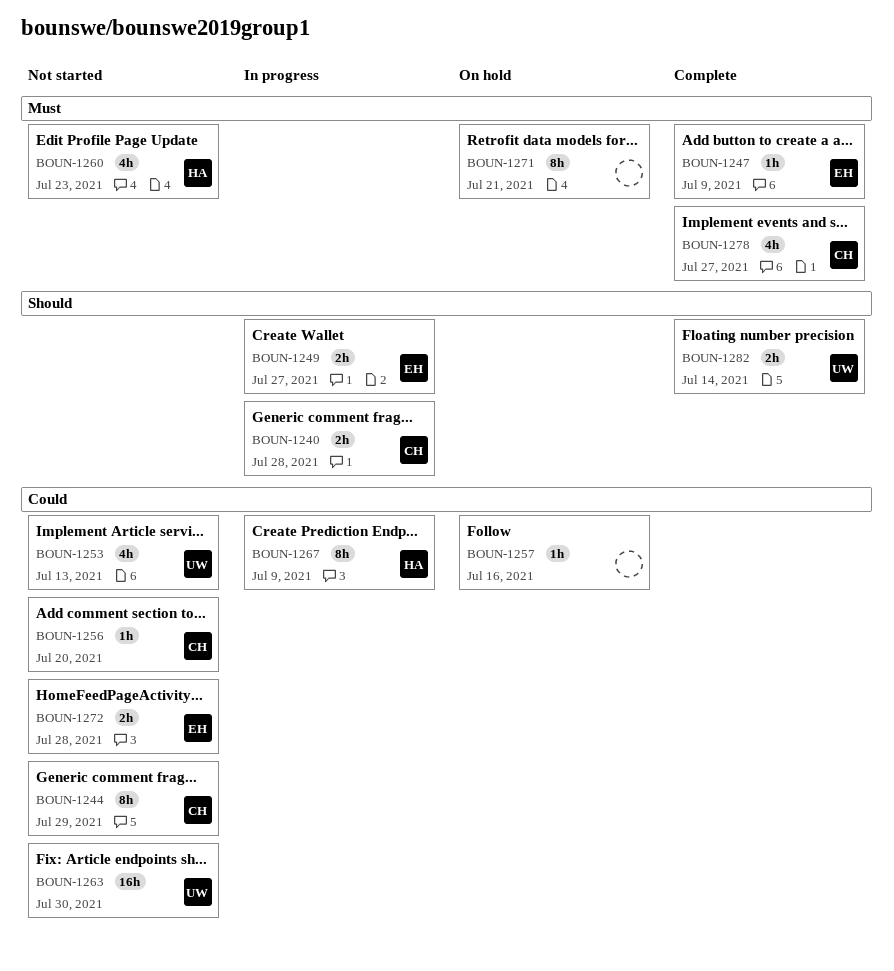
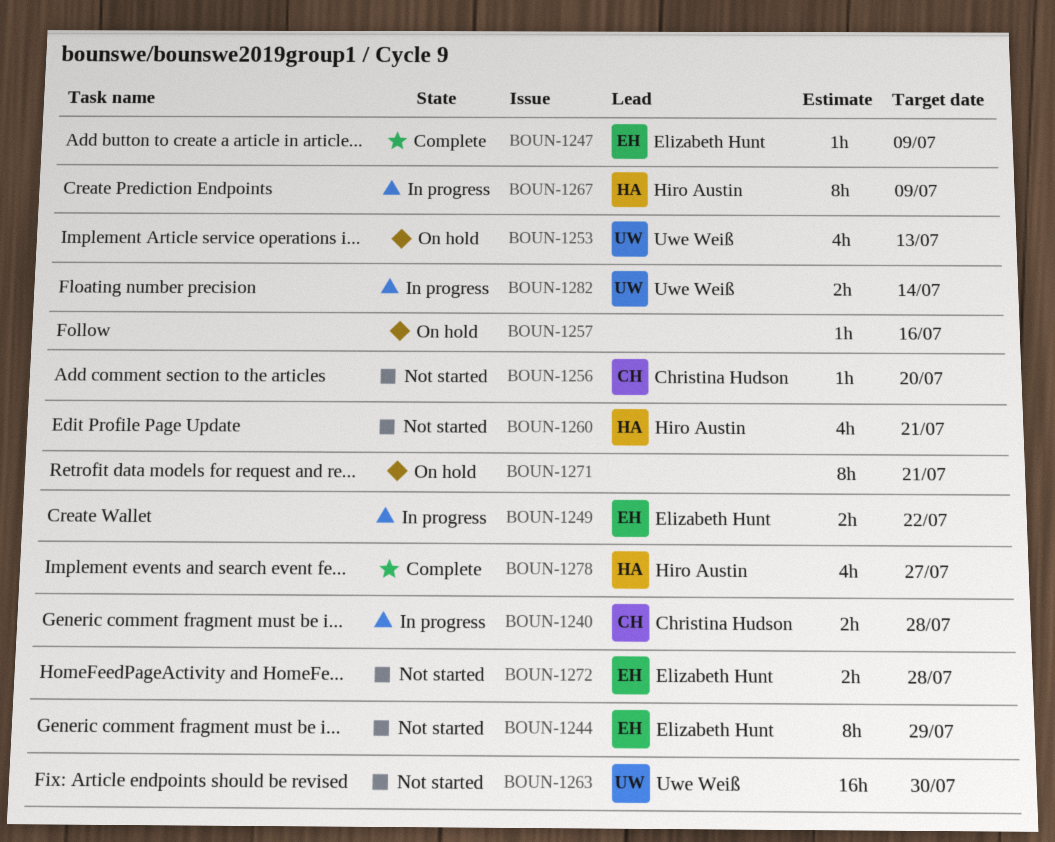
BOUN-1244, owner: Christina Hudson -> Elizabeth Hunt
BOUN-1249, due: Jul 27 -> Jul 22
BOUN-1253, status: Not started -> On hold
BOUN-1260, due: Jul 23 -> Jul 21
BOUN-1278, owner: Christina Hudson -> Hiro Austin
BOUN-1282, status: Complete -> In progress

